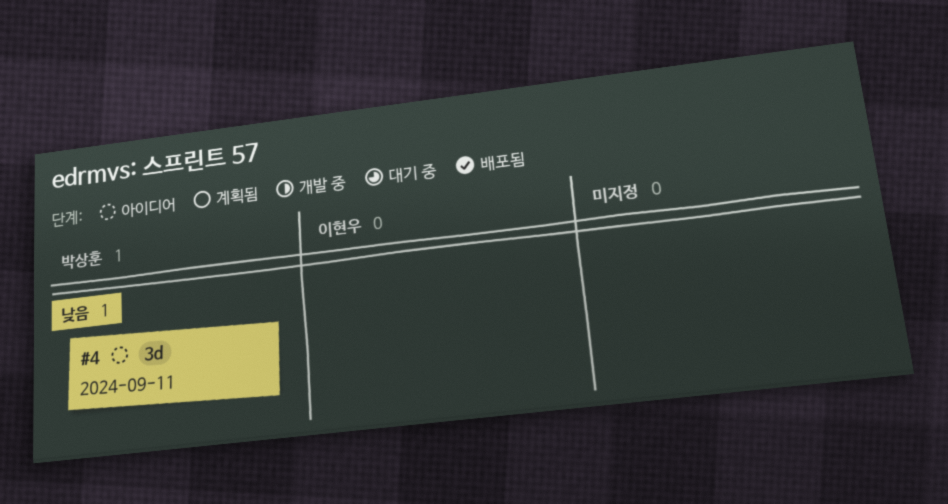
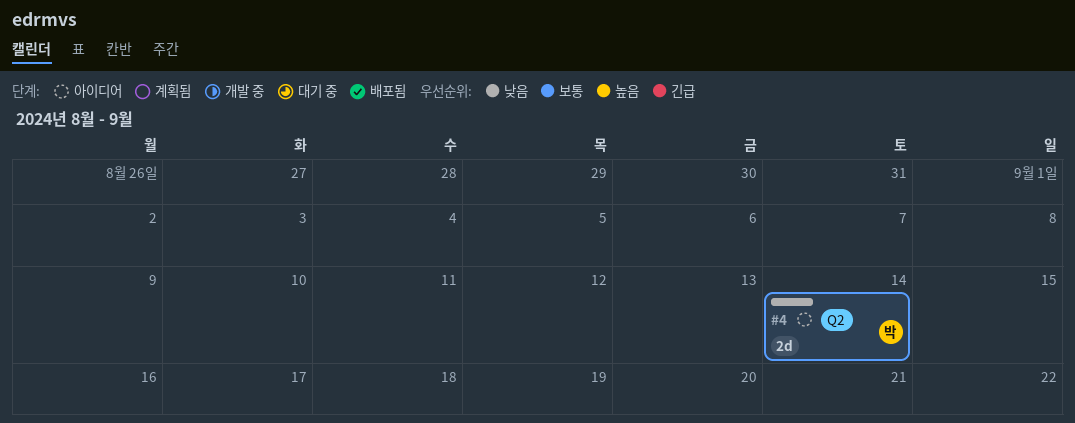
#4, estimate: 3d -> 2d
#4, due: Sep 11 -> Sep 14

